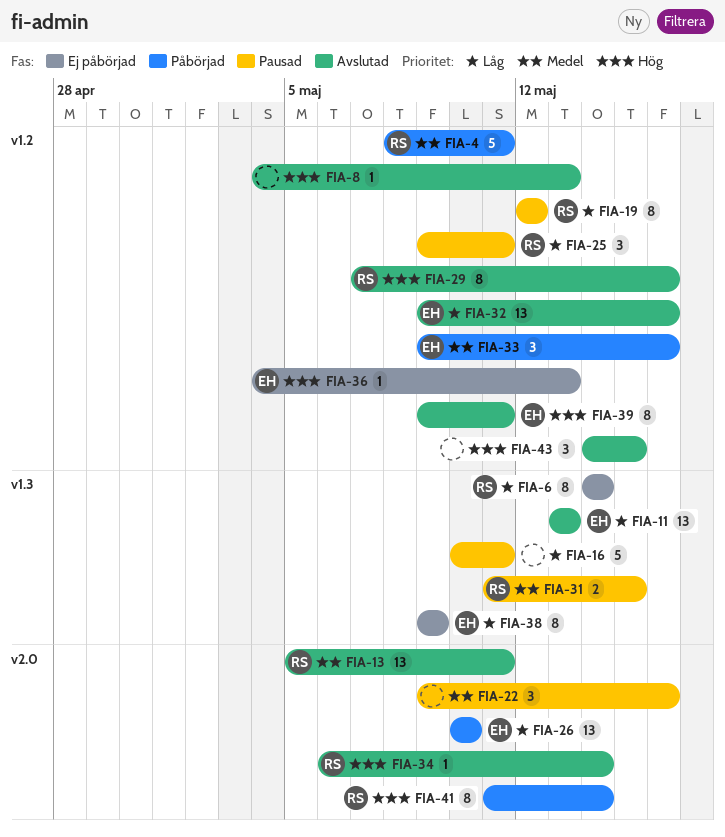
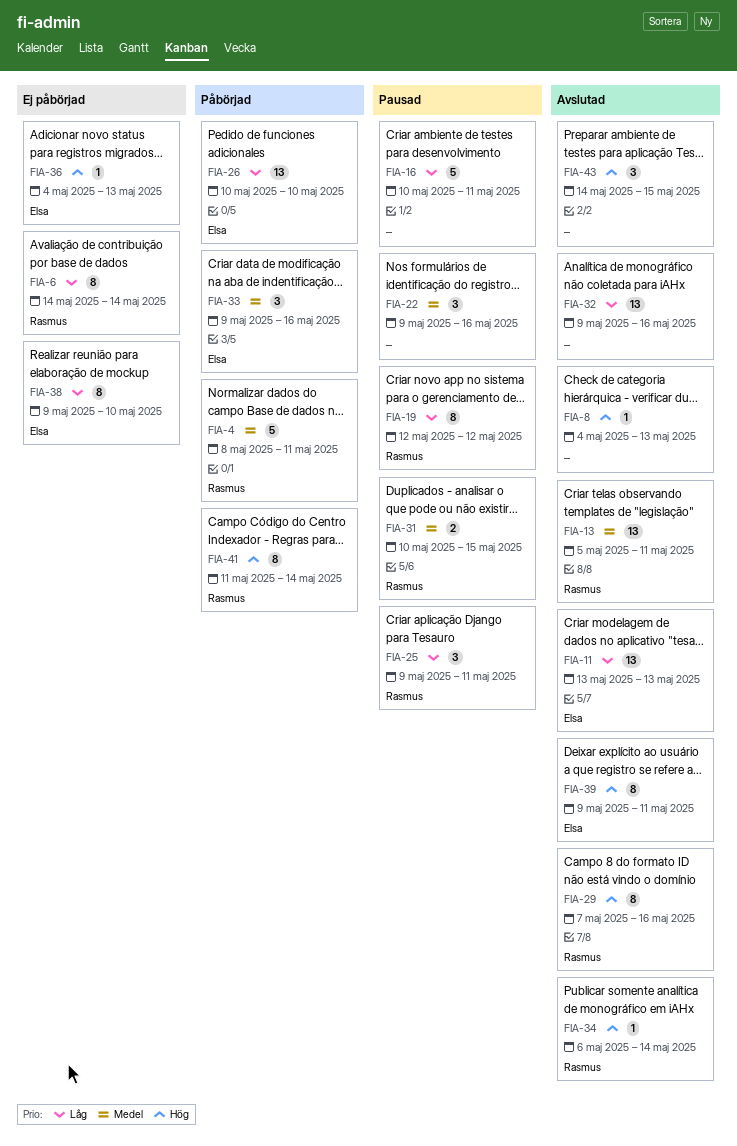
FIA-31, start: May 11 -> May 10
FIA-32, owner: Elsa -> none
FIA-38, due: May 9 -> May 10

